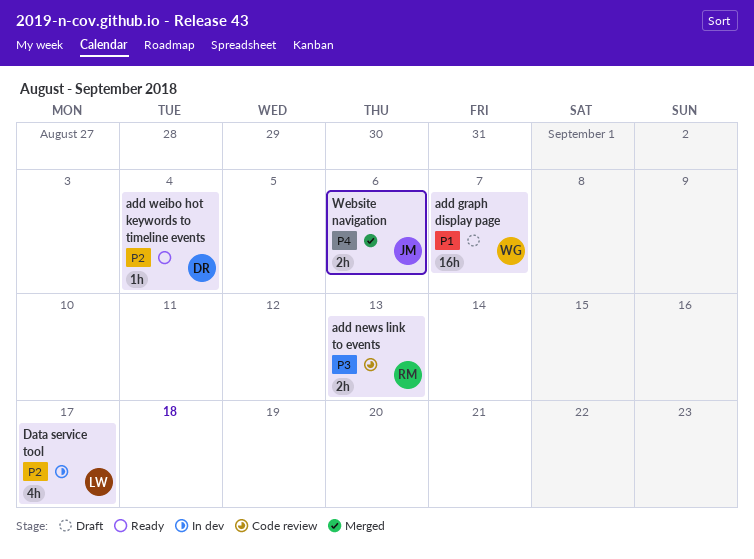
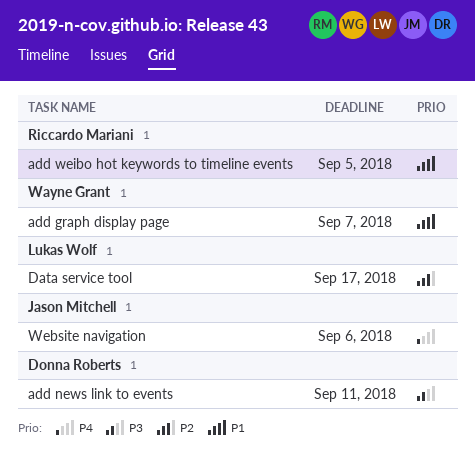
add news link to events, owner: Riccardo Mariani -> Donna Roberts
add news link to events, due: Sep 13 -> Sep 11
add weibo hot keywords to timeline events, owner: Donna Roberts -> Riccardo Mariani
add weibo hot keywords to timeline events, priority: P2 -> P1
add weibo hot keywords to timeline events, due: Sep 4 -> Sep 5

